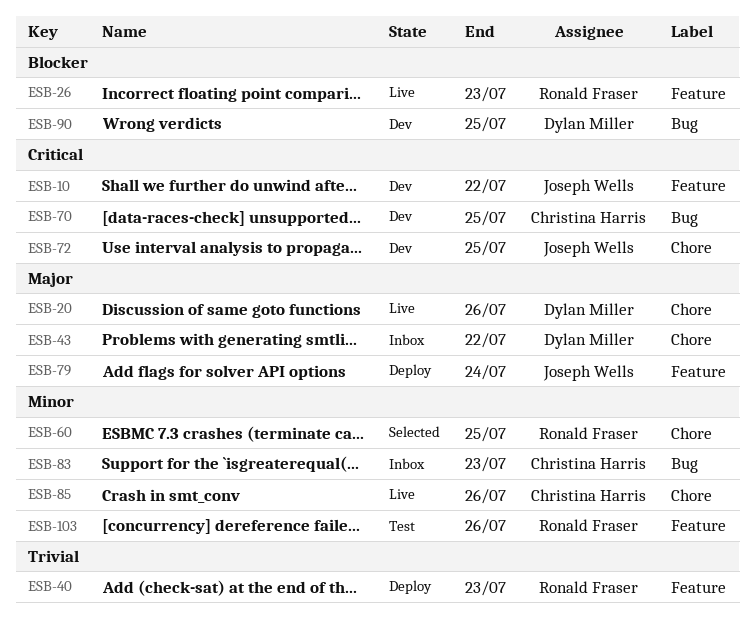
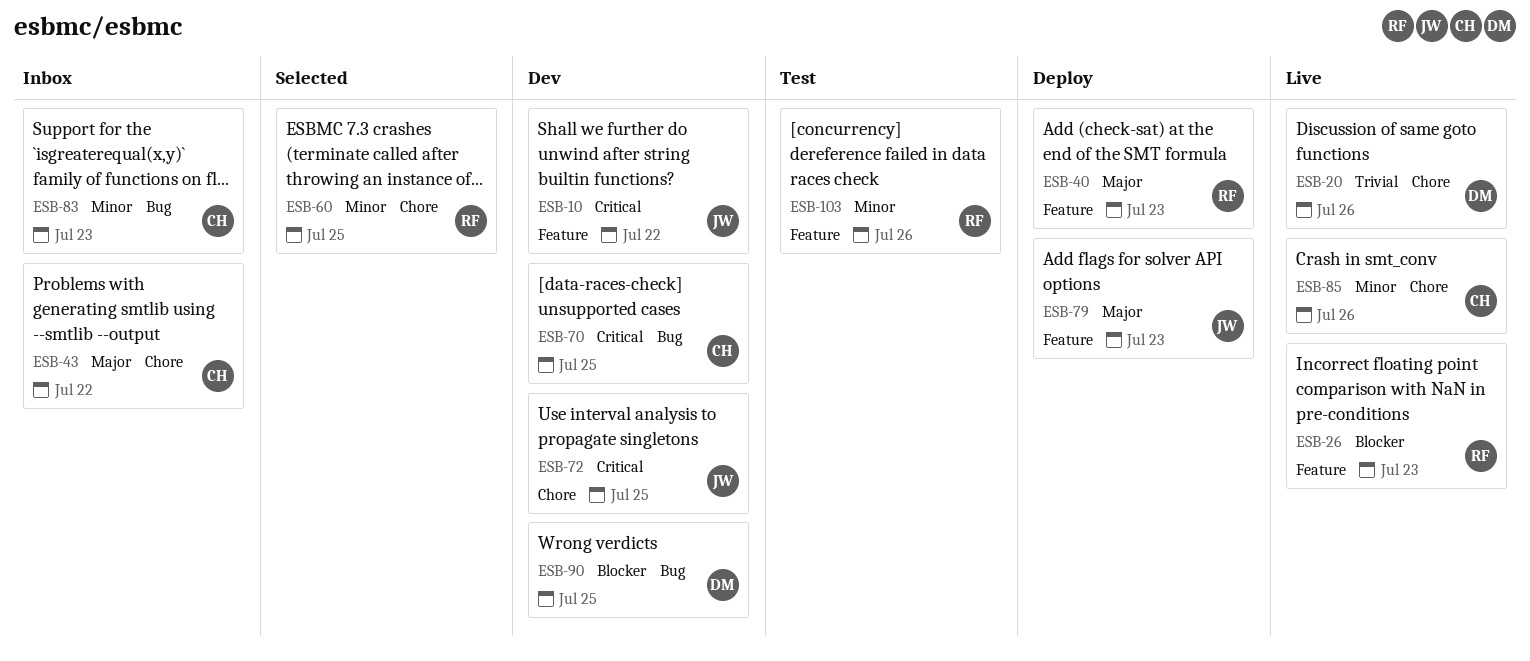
ESB-20, priority: Major -> Trivial
ESB-40, priority: Trivial -> Major
ESB-43, owner: Dylan Miller -> Christina Harris
ESB-79, due: Jul 24 -> Jul 23

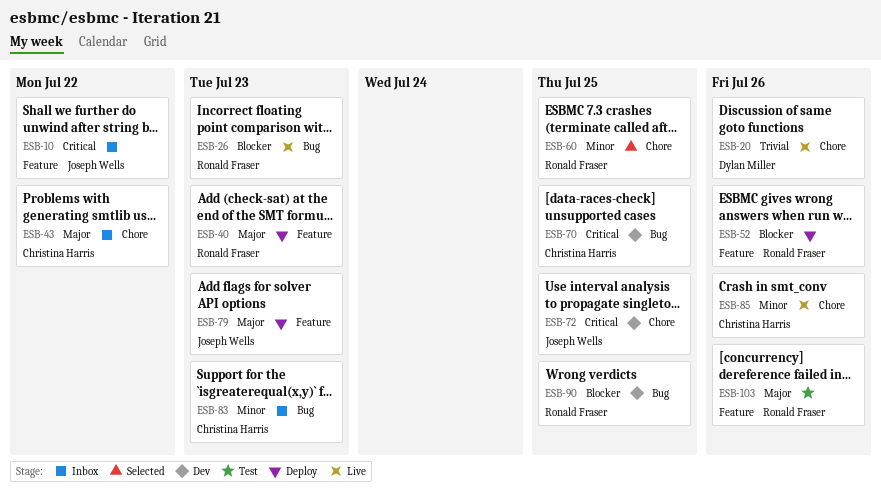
ESB-10, status: Dev -> Inbox
ESB-26, label: Feature -> Bug
ESB-52: none -> present
ESB-90, owner: Dylan Miller -> Ronald Fraser
ESB-103, priority: Minor -> Major

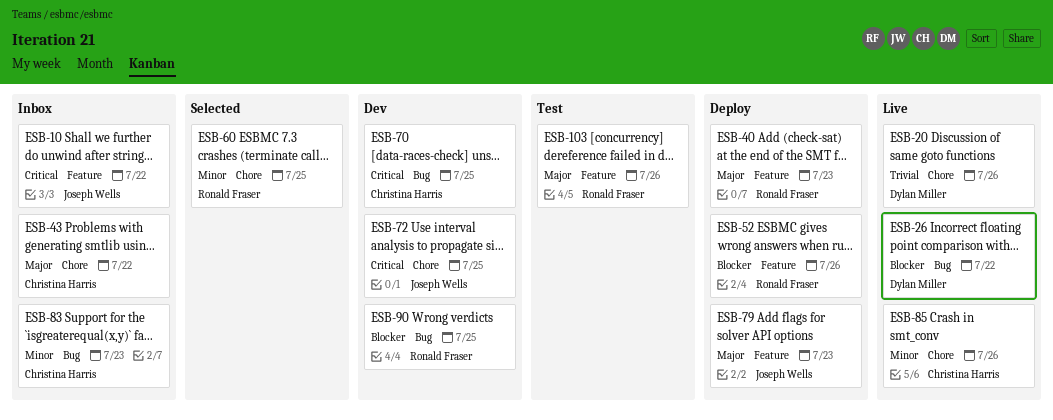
ESB-26, owner: Ronald Fraser -> Dylan Miller
ESB-26, due: Jul 23 -> Jul 22

